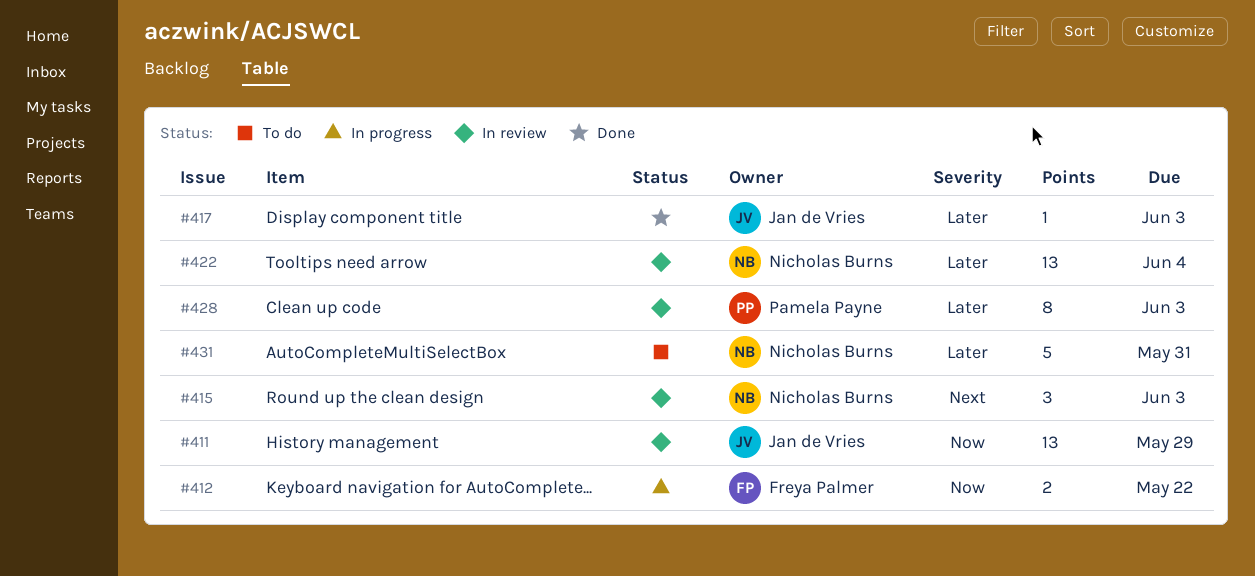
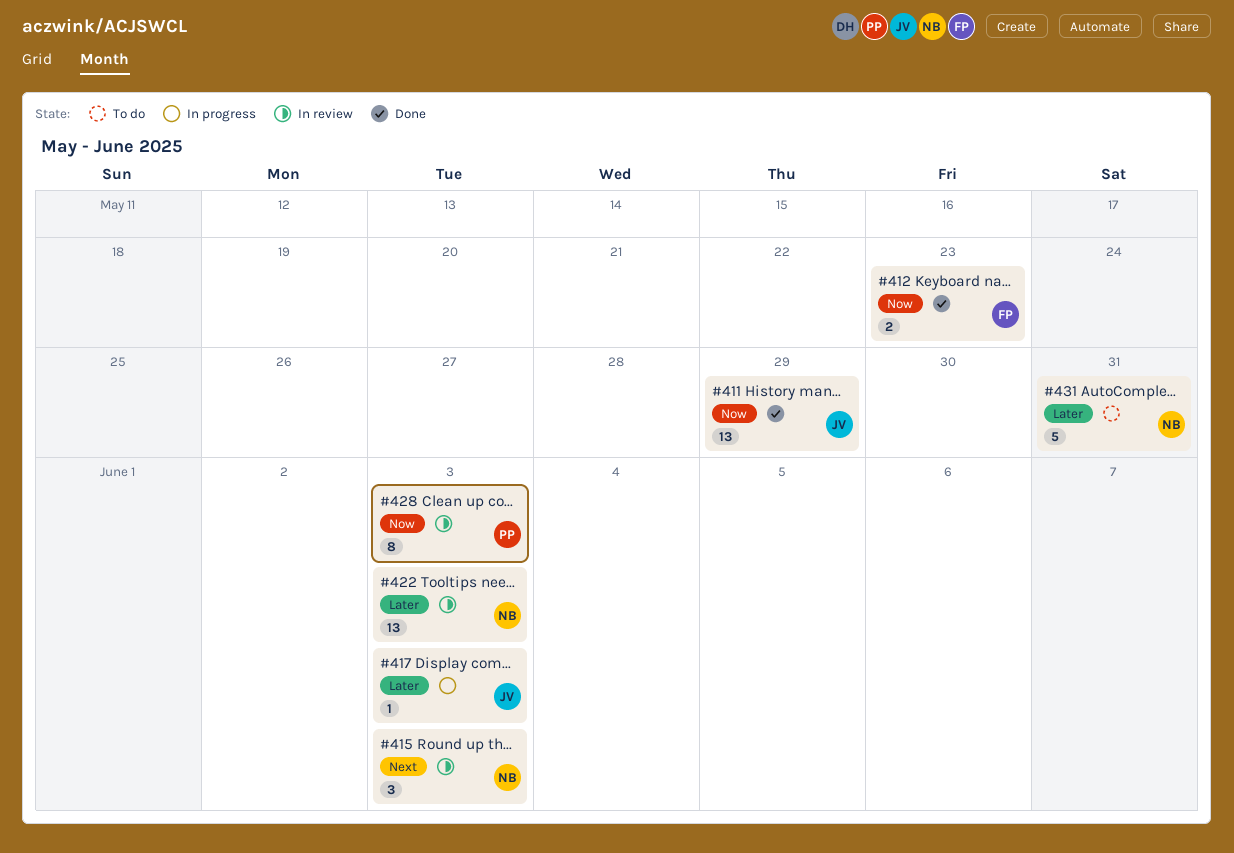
#411, status: In review -> Done
#412, status: In progress -> Done
#412, due: May 22 -> May 23
#417, status: Done -> In progress
#422, due: Jun 4 -> Jun 3
#428, priority: Later -> Now

